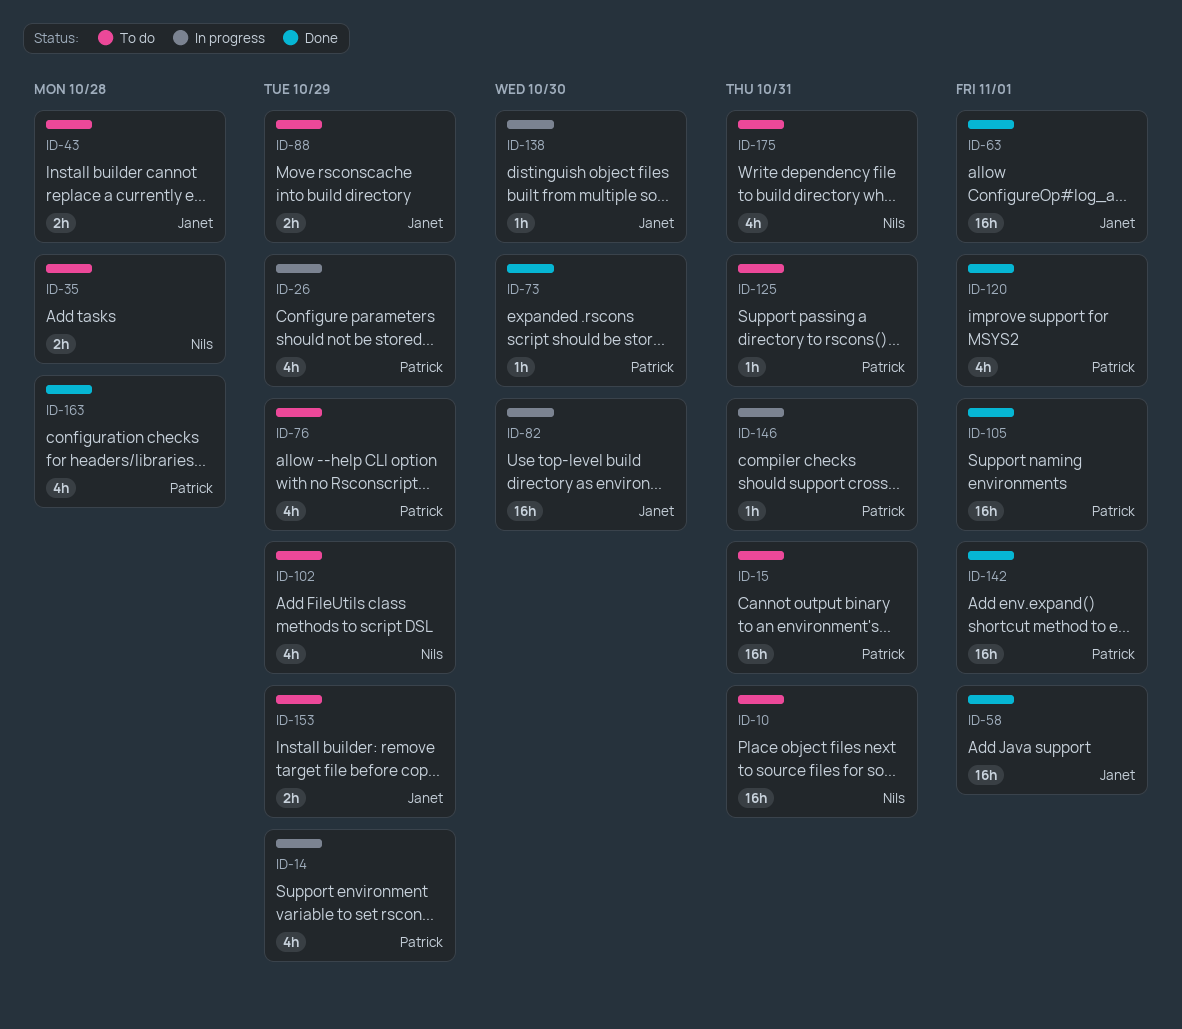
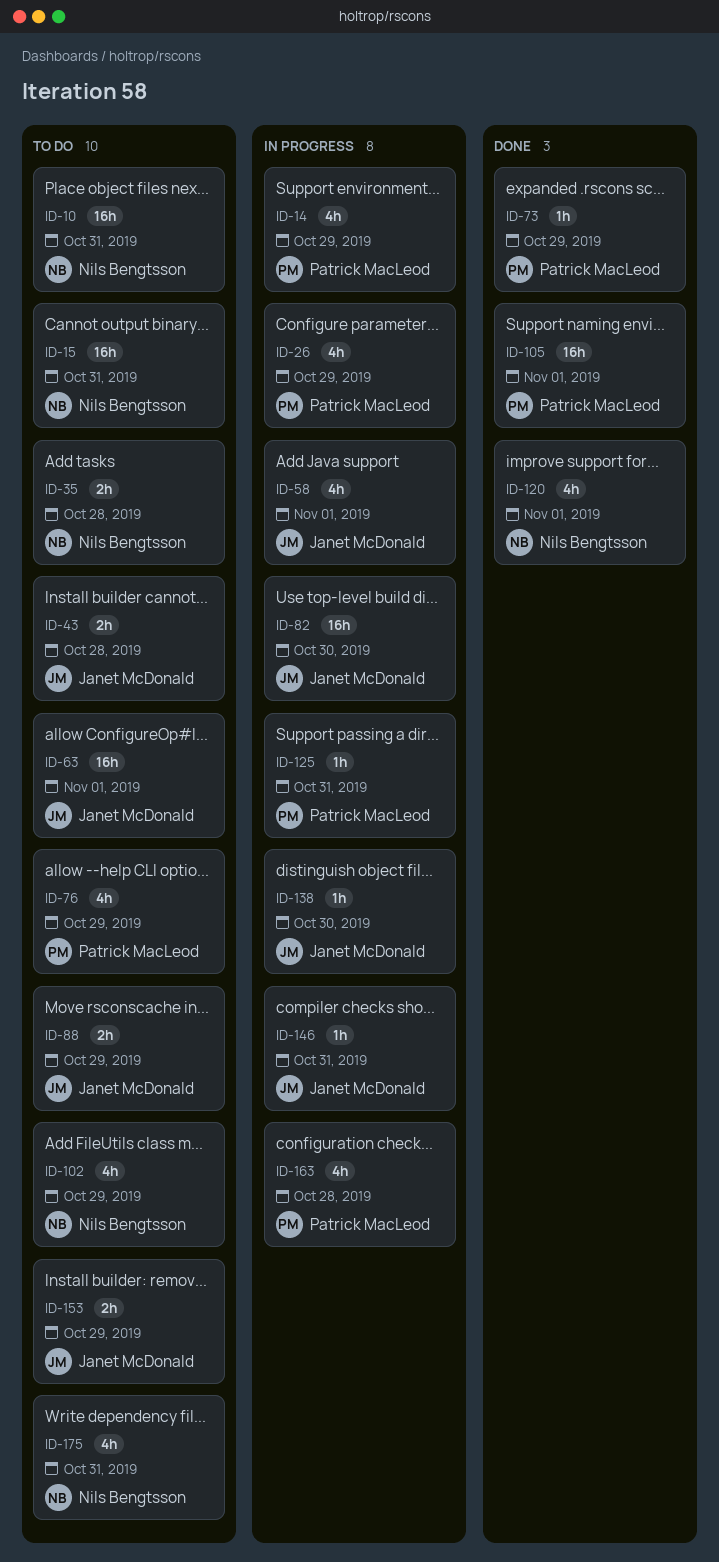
ID-15, owner: Patrick MacLeod -> Nils Bengtsson
ID-58, status: Done -> In progress
ID-58, estimate: 16h -> 4h
ID-63, status: Done -> To do
ID-73, due: Oct 30 -> Oct 29
ID-120, owner: Patrick MacLeod -> Nils Bengtsson
ID-125, status: To do -> In progress
ID-142: present -> none
ID-146, owner: Patrick MacLeod -> Janet McDonald
ID-163, status: Done -> In progress

